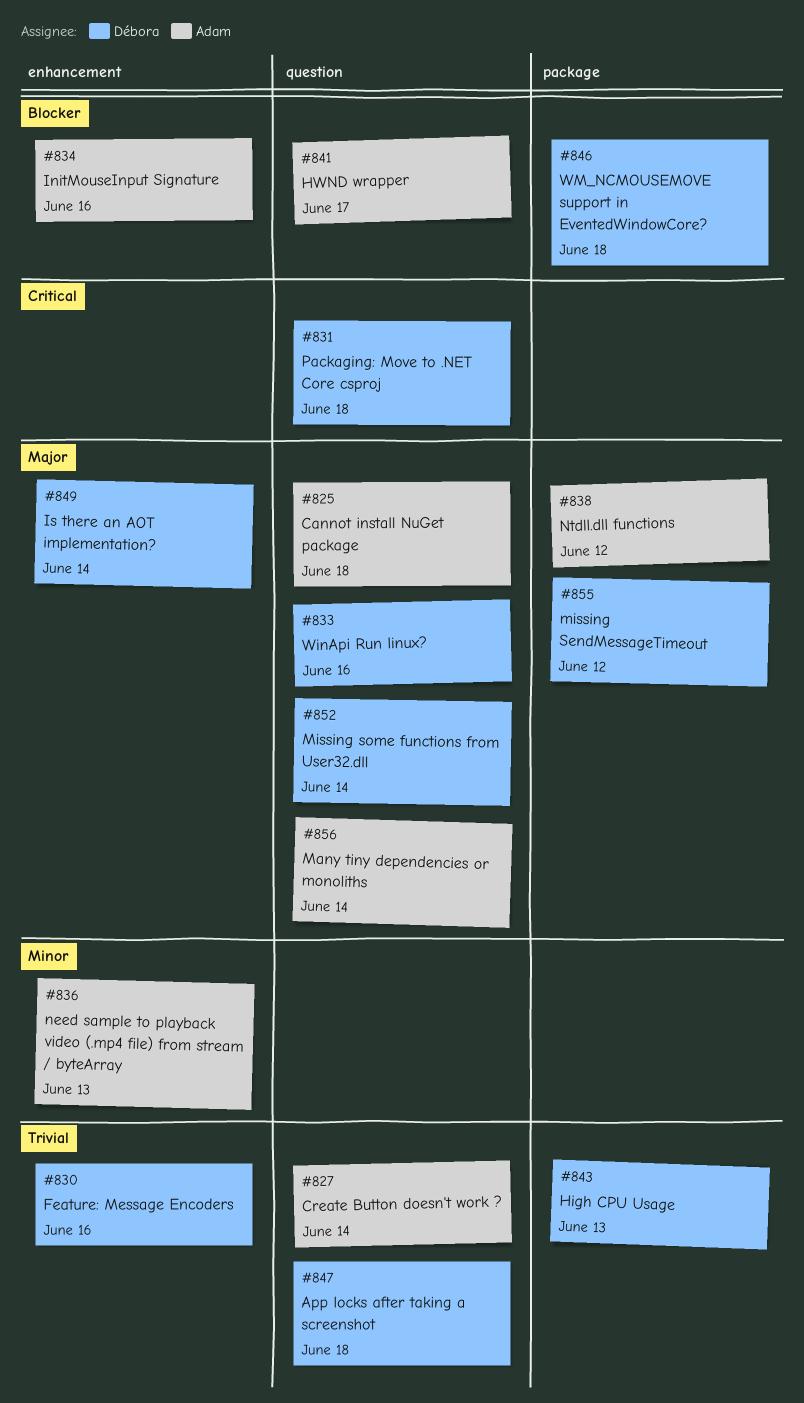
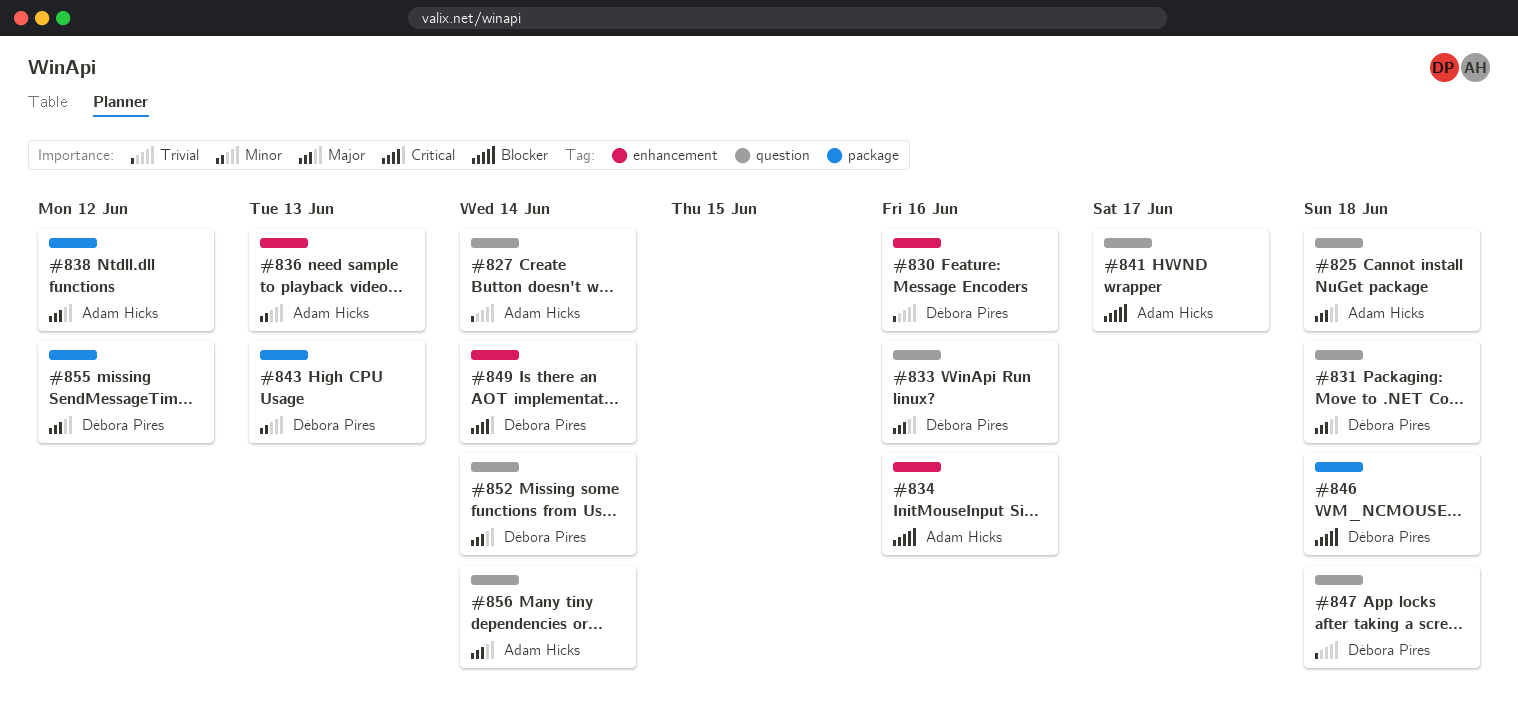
#831, priority: Critical -> Major
#843, priority: Trivial -> Minor
#849, priority: Major -> Critical

